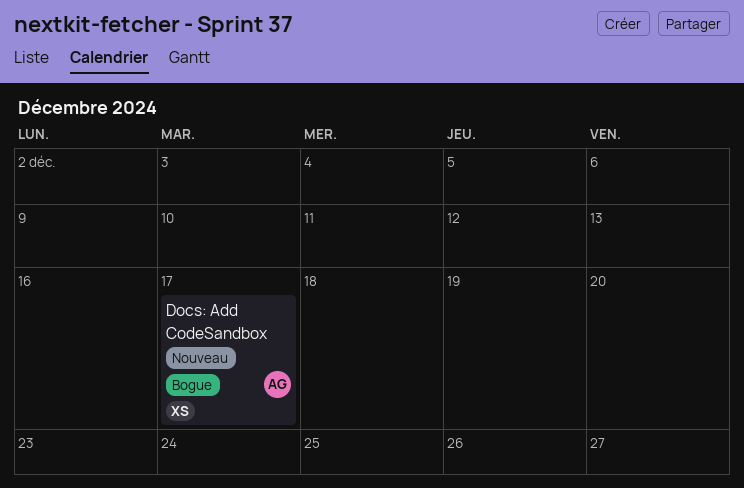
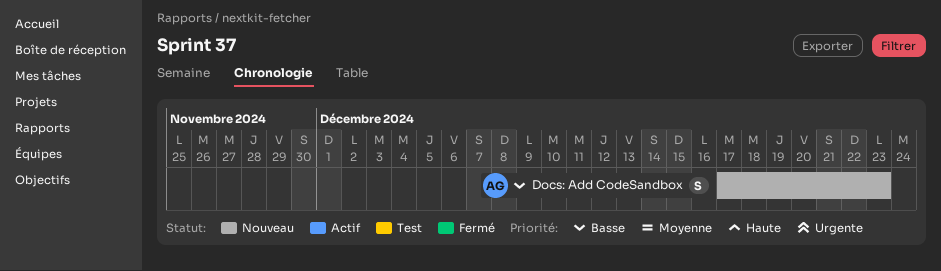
Docs: Add CodeSandbox, estimate: XS -> S
Docs: Add CodeSandbox, due: Dec 17 -> Dec 23

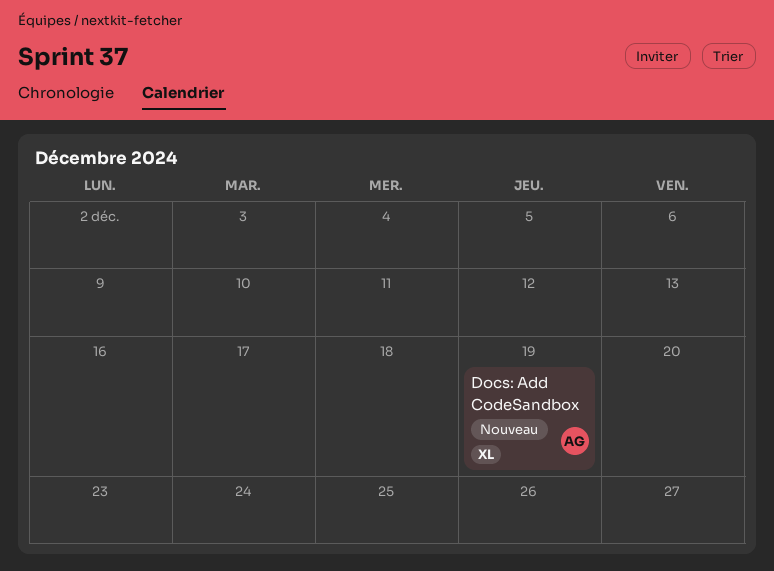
Docs: Add CodeSandbox, estimate: S -> XL
Docs: Add CodeSandbox, due: Dec 23 -> Dec 19

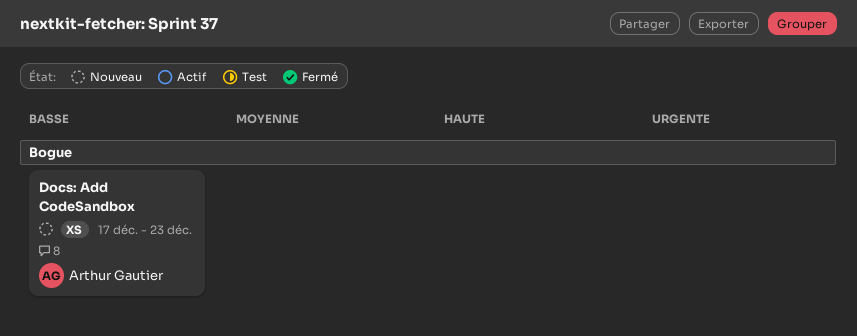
Docs: Add CodeSandbox, estimate: XL -> XS
Docs: Add CodeSandbox, due: Dec 19 -> Dec 23

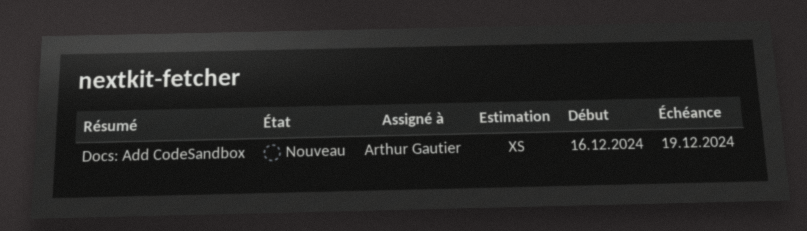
Docs: Add CodeSandbox, start: Dec 17 -> Dec 16
Docs: Add CodeSandbox, due: Dec 23 -> Dec 19

